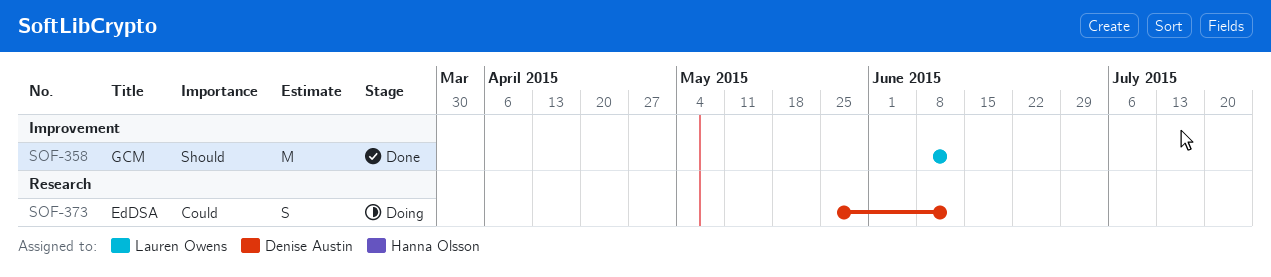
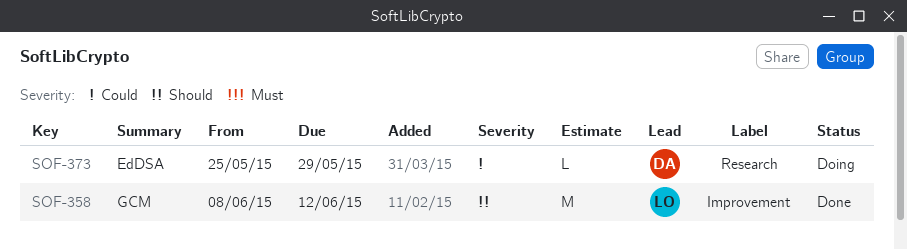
SOF-373, estimate: S -> L
SOF-373, due: Jun 12 -> May 29

